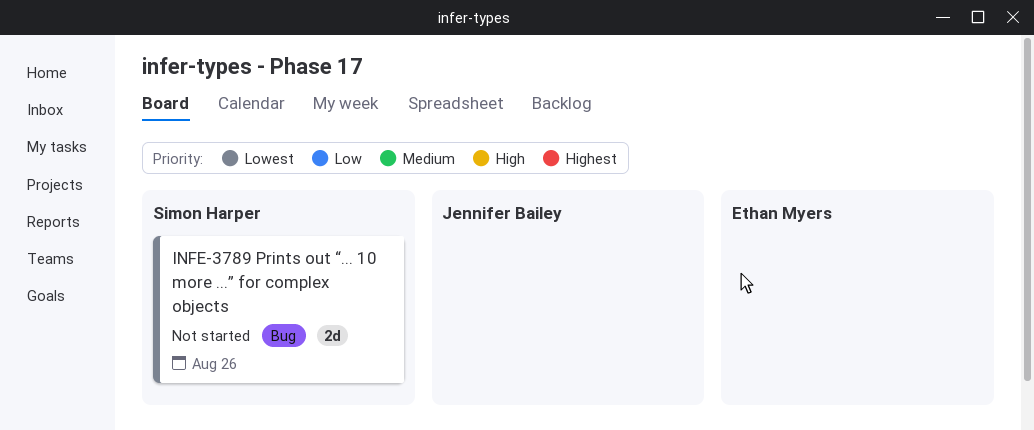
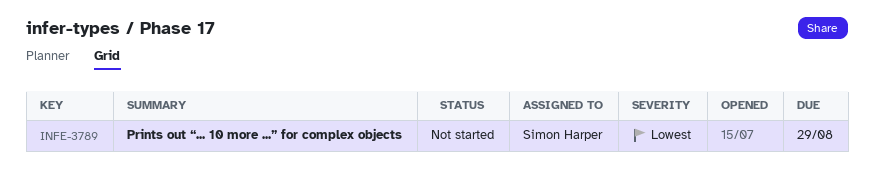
INFE-3789, due: Aug 26 -> Aug 29

